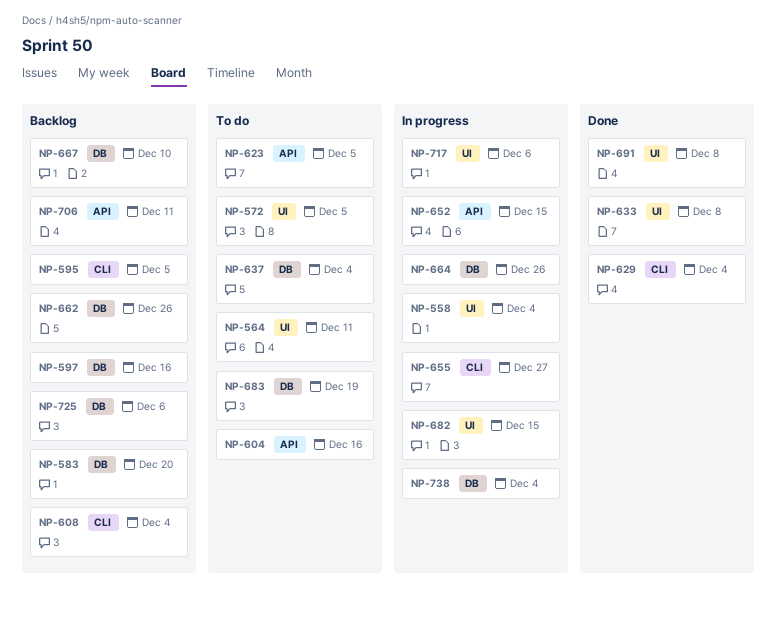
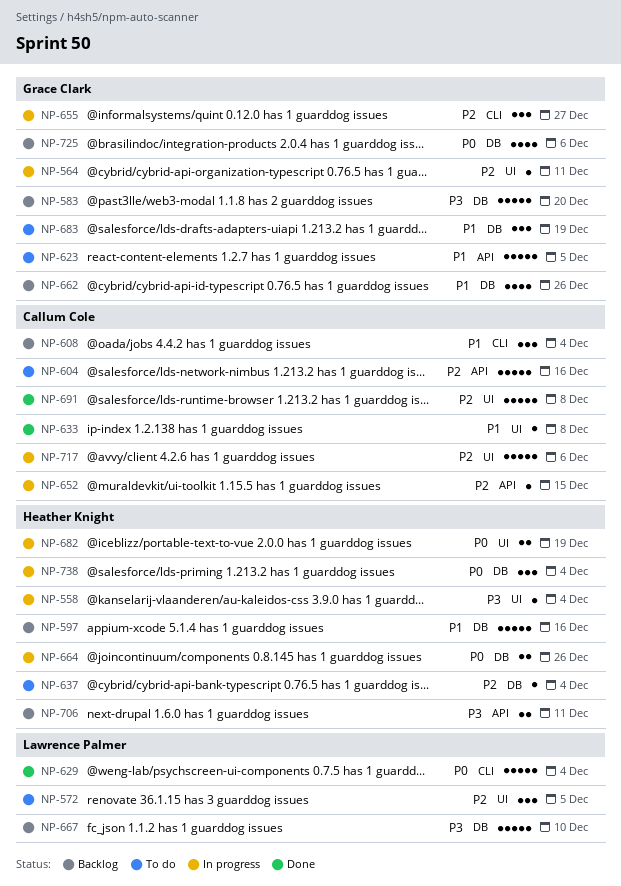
NP-564, status: To do -> In progress
NP-595: present -> none
NP-682, due: Dec 15 -> Dec 19

